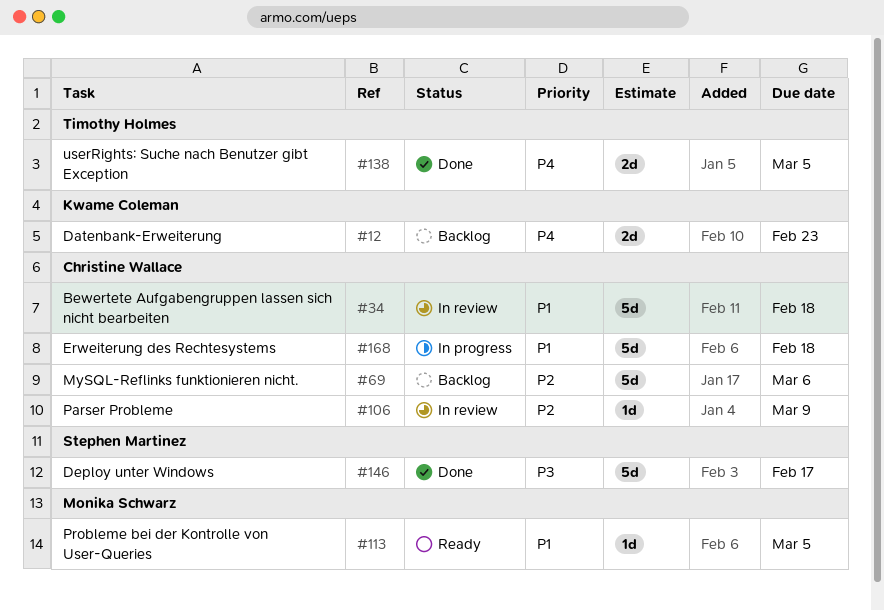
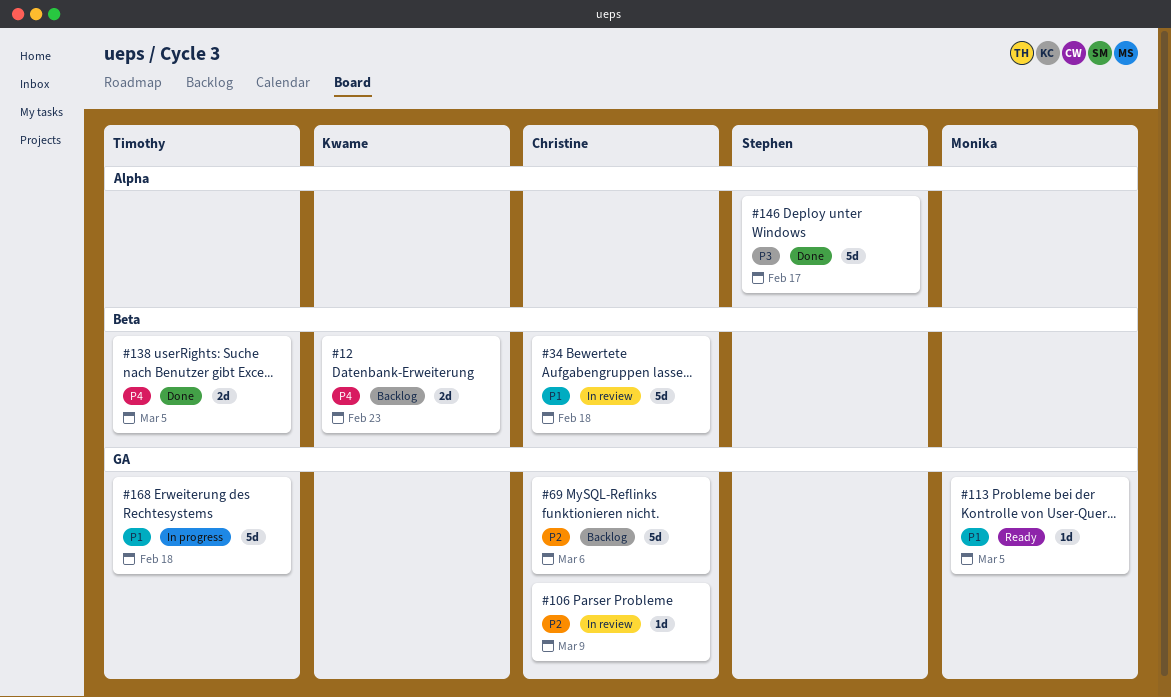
#168, owner: Christine Wallace -> Timothy Holmes

